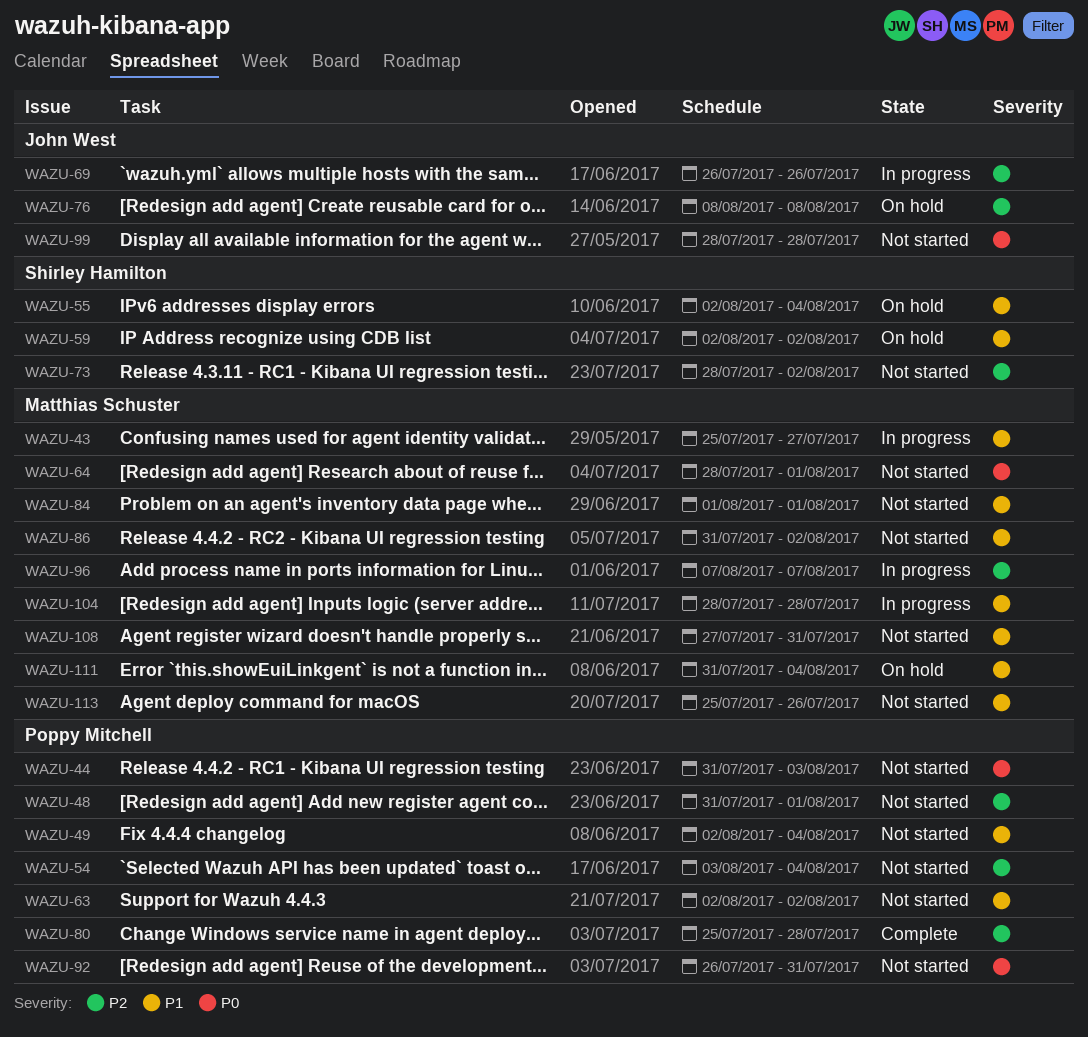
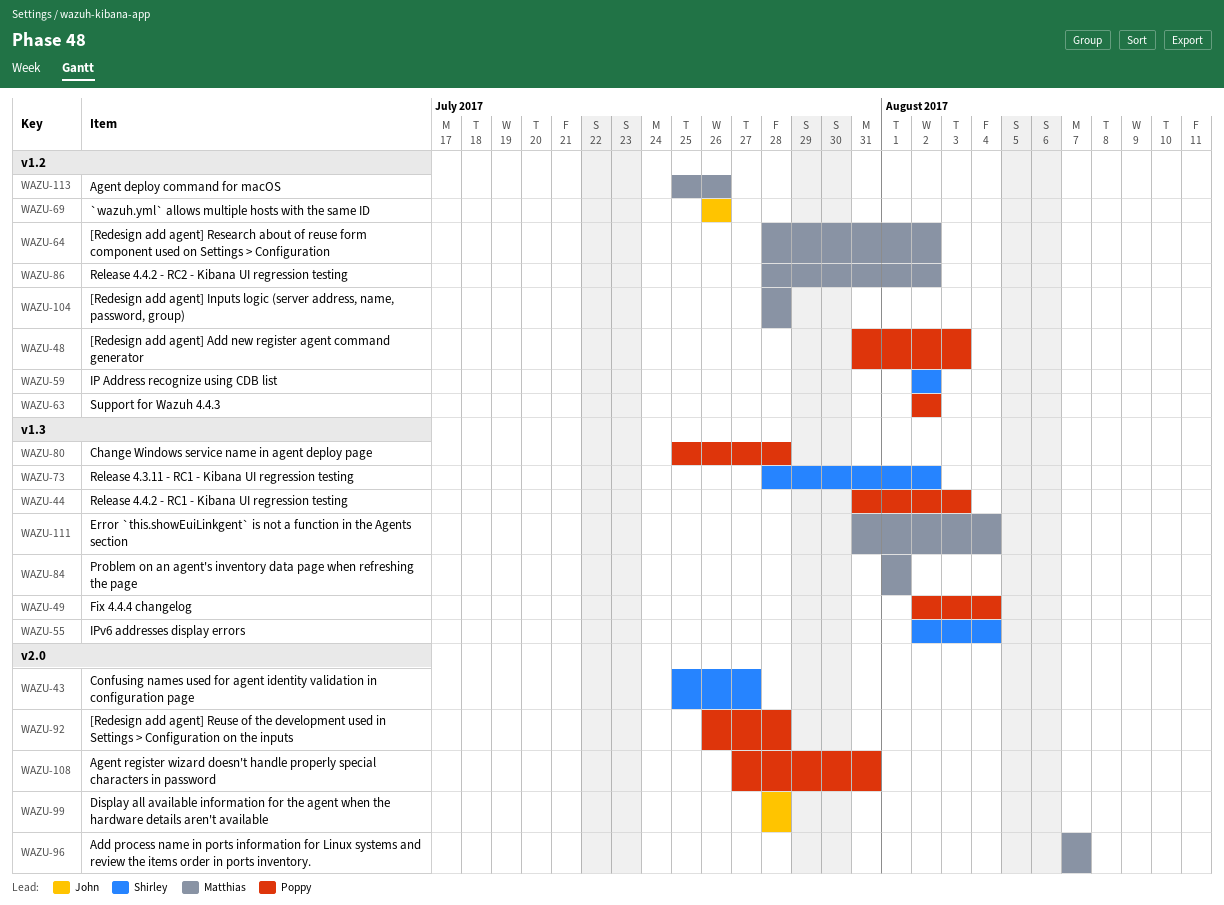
WAZU-43, owner: Matthias Schuster -> Shirley Hamilton
WAZU-48, due: Aug 1 -> Aug 3
WAZU-54: present -> none
WAZU-64, due: Aug 1 -> Aug 2
WAZU-76: present -> none
WAZU-86, start: Jul 31 -> Jul 28
WAZU-92, due: Jul 31 -> Jul 28
WAZU-108, owner: Matthias Schuster -> Poppy Mitchell

